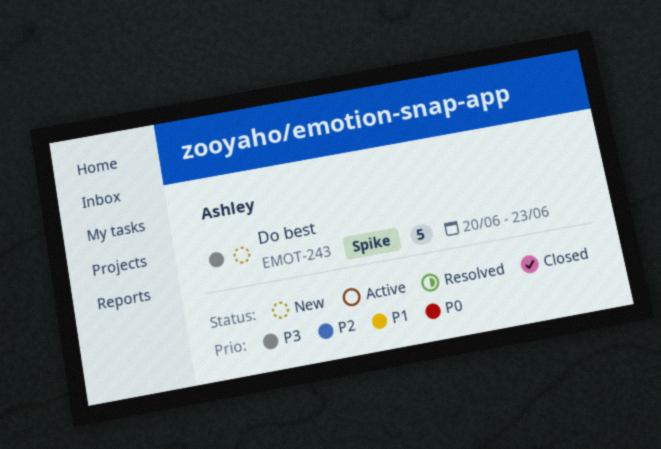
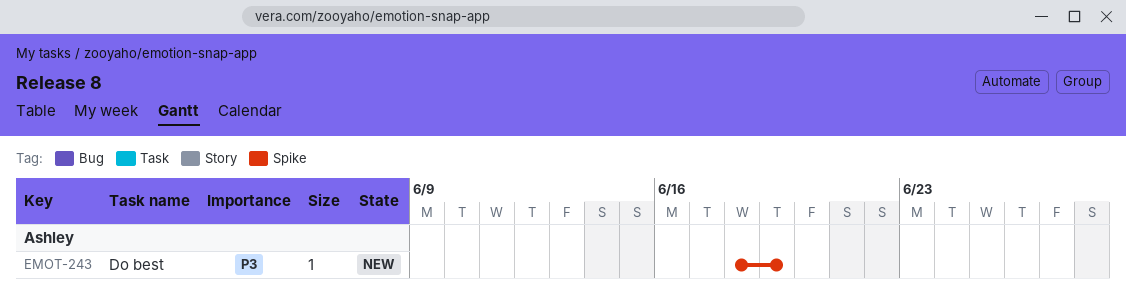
EMOT-243, estimate: 5 -> 1
EMOT-243, start: Jun 20 -> Jun 18
EMOT-243, due: Jun 23 -> Jun 19

